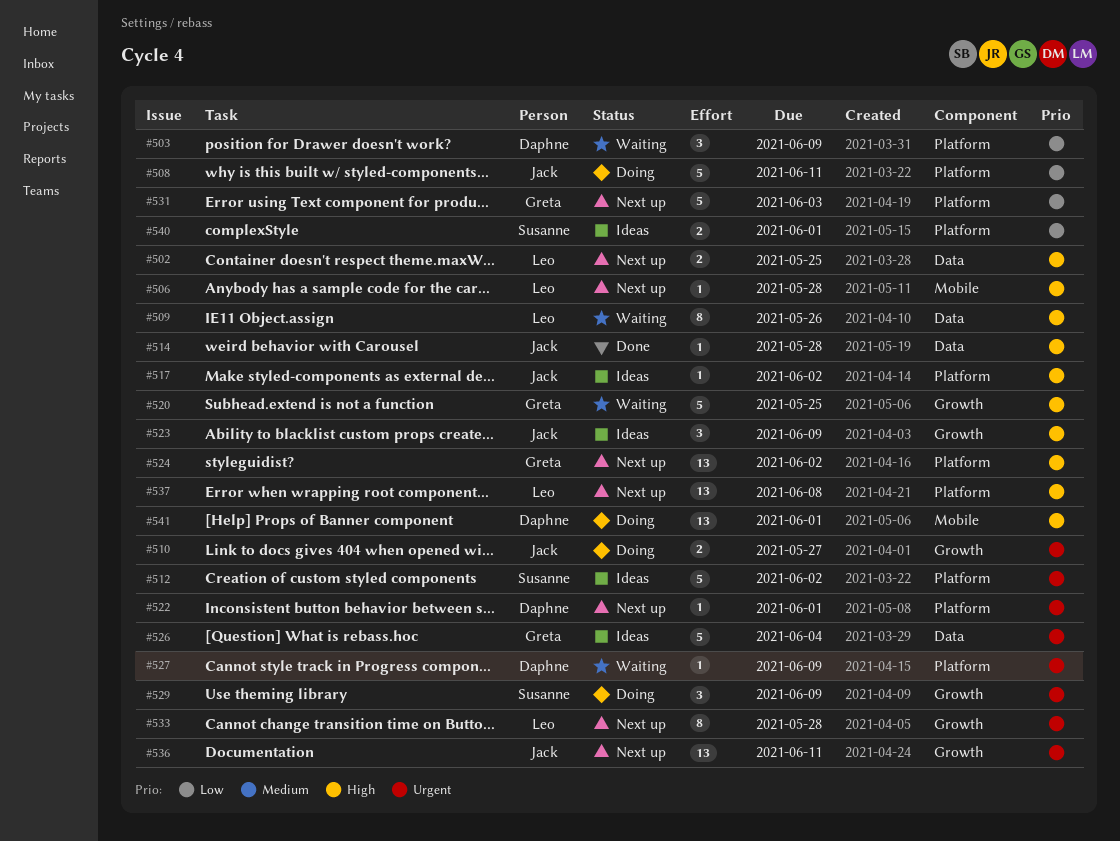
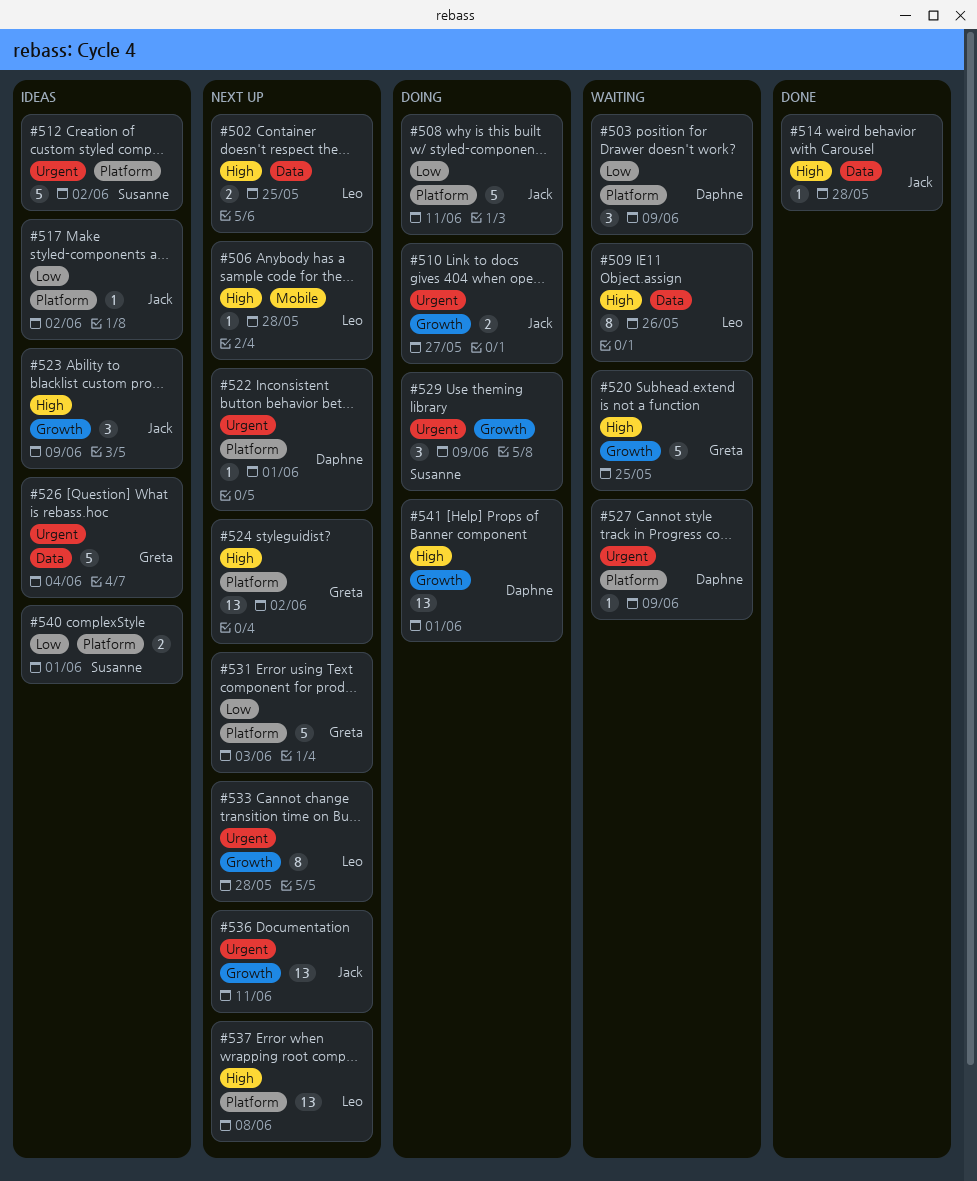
#517, priority: High -> Low
#541, label: Mobile -> Growth

